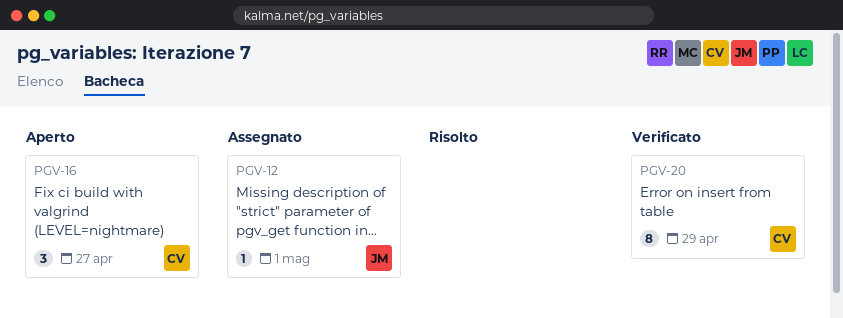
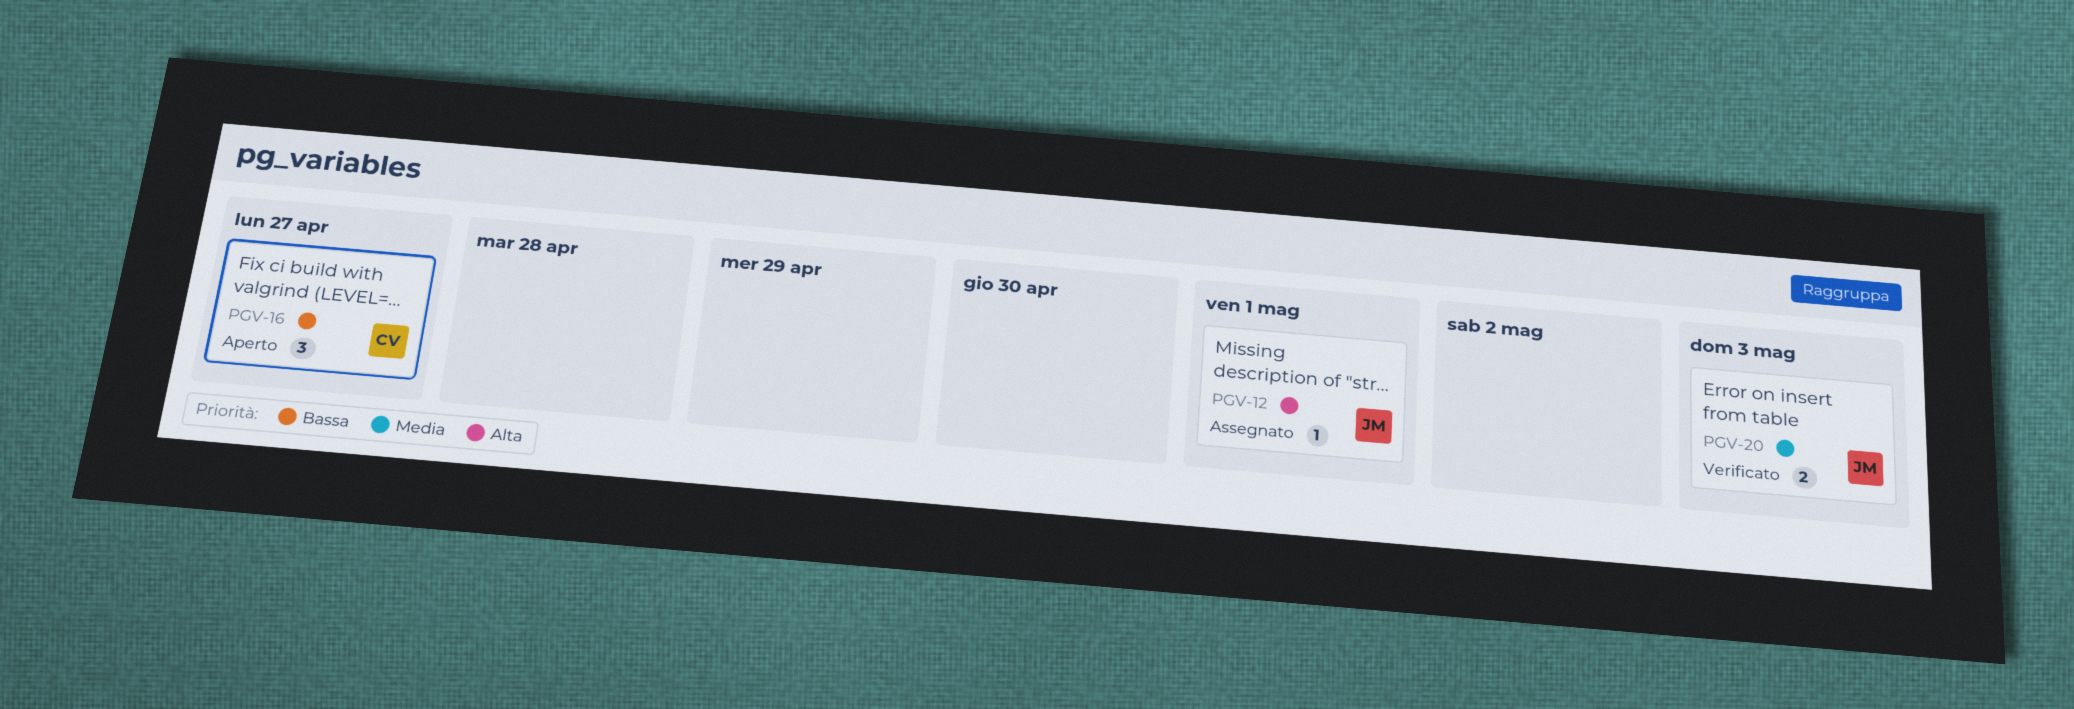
PGV-20, owner: CV -> JM
PGV-20, estimate: 8 -> 2
PGV-20, due: Apr 29 -> May 3

